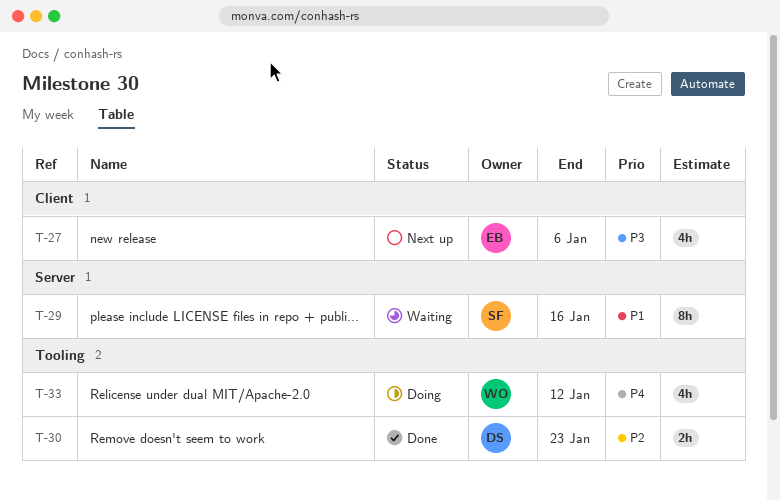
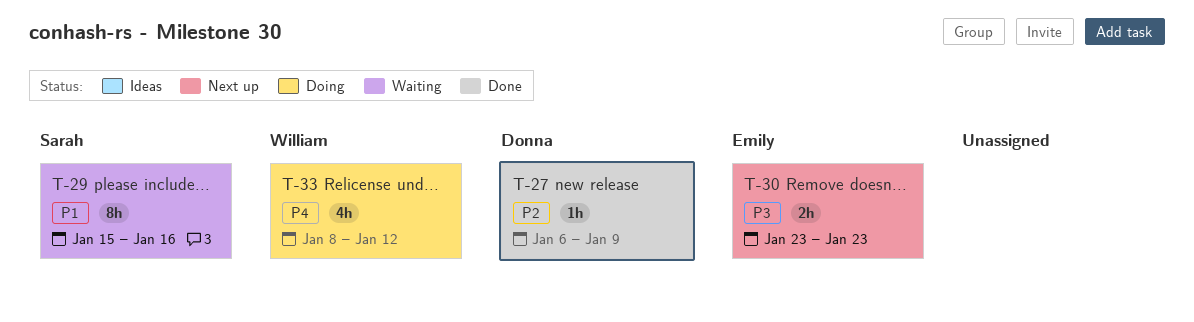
T-27, status: Next up -> Done
T-27, owner: Emily -> Donna
T-27, priority: P3 -> P2
T-27, estimate: 4h -> 1h
T-27, due: Jan 6 -> Jan 9
T-30, status: Done -> Next up
T-30, owner: Donna -> Emily
T-30, priority: P2 -> P3

